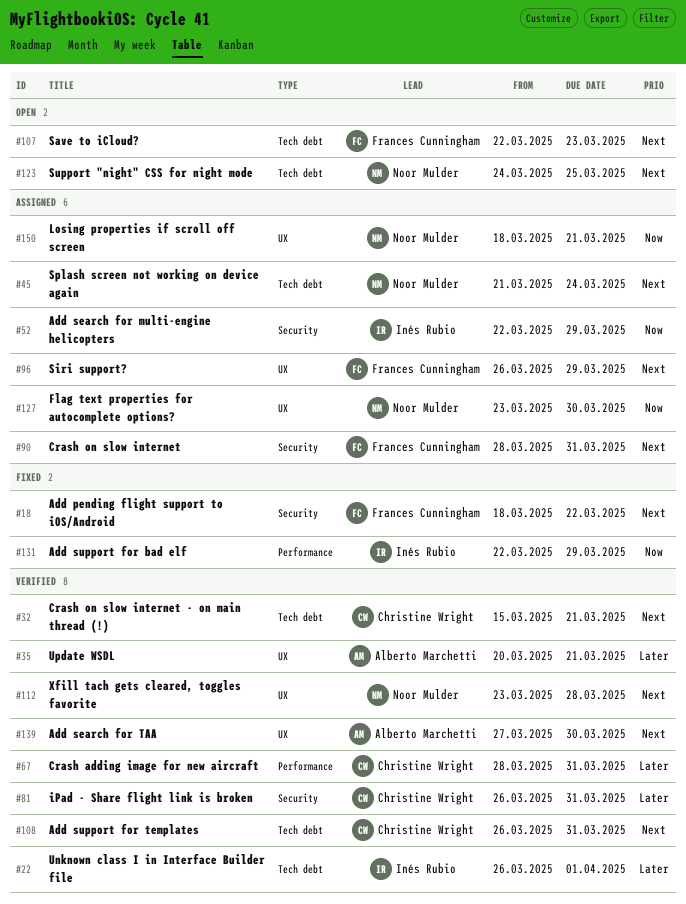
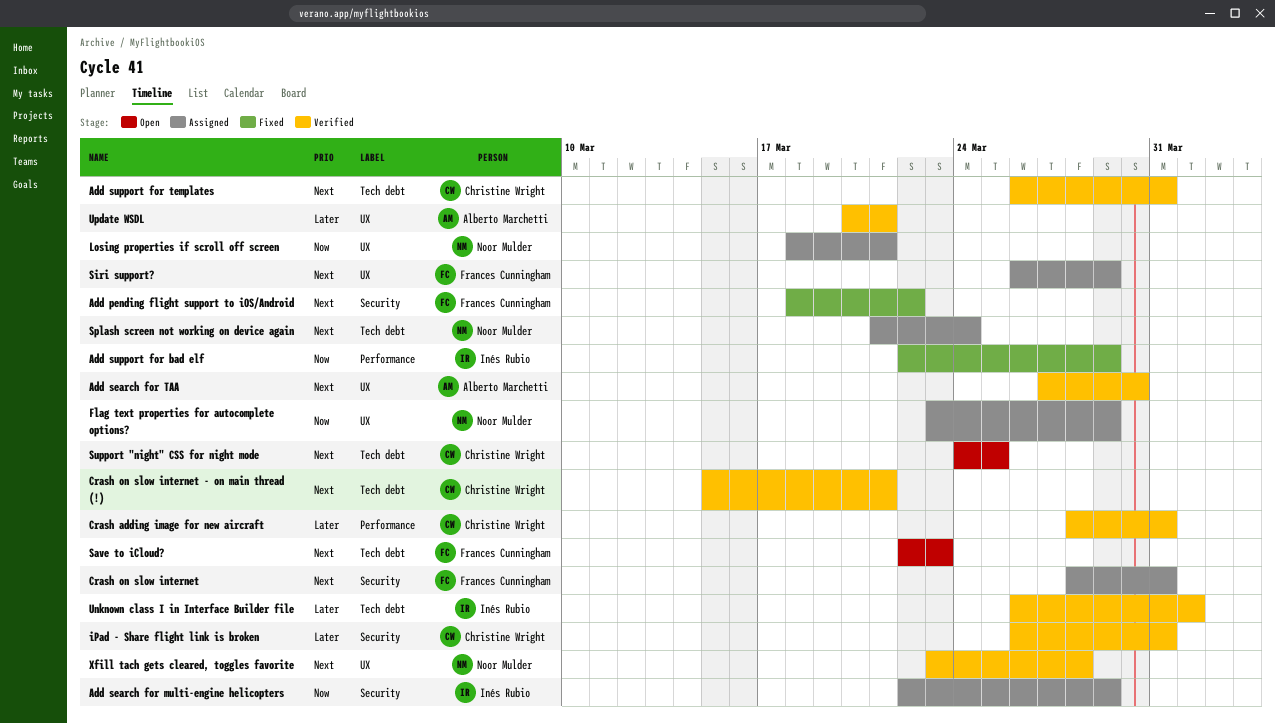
Flag text properties for autocomplete options?, due: Mar 30 -> Mar 29
Support "night" CSS for night mode, owner: Noor Mulder -> Christine Wright

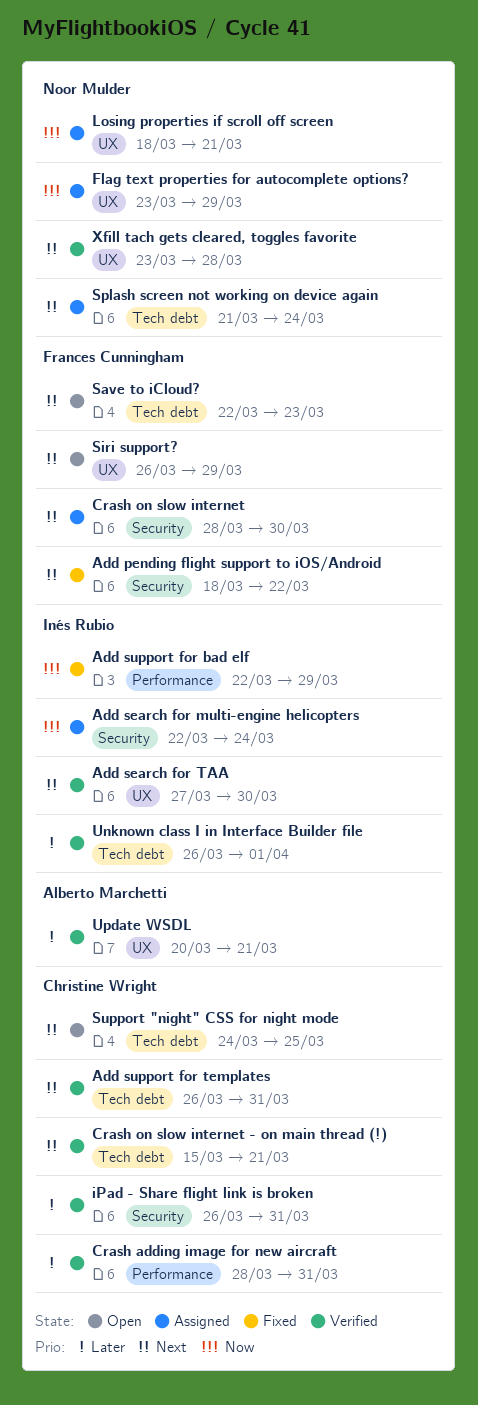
Add search for multi-engine helicopters, due: Mar 29 -> Mar 24
Add search for TAA, owner: Alberto Marchetti -> Inés Rubio
Crash on slow internet, due: Mar 31 -> Mar 30
Siri support?, status: Assigned -> Open

